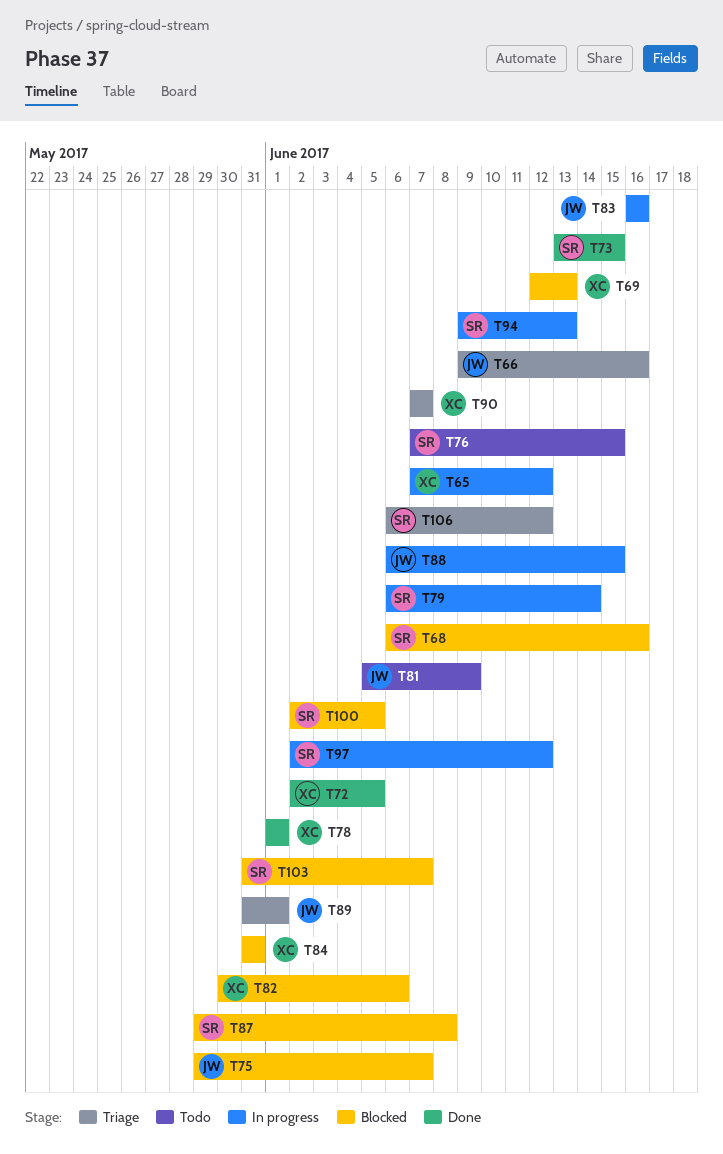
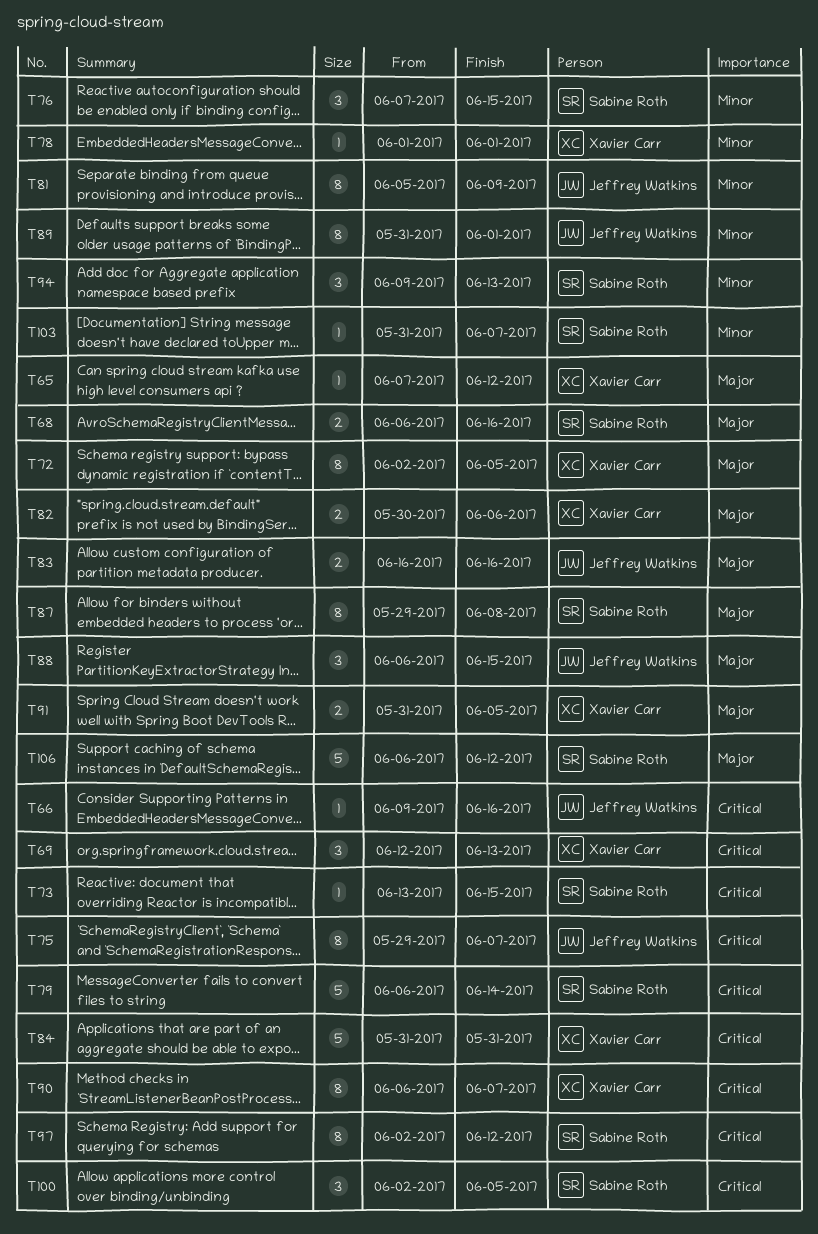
T90, start: Jun 7 -> Jun 6
T91: none -> present

